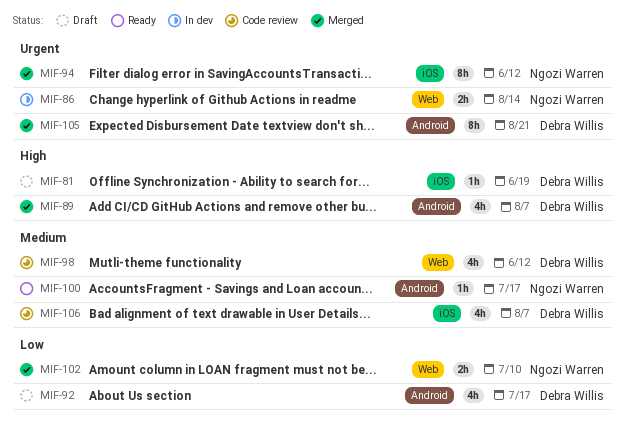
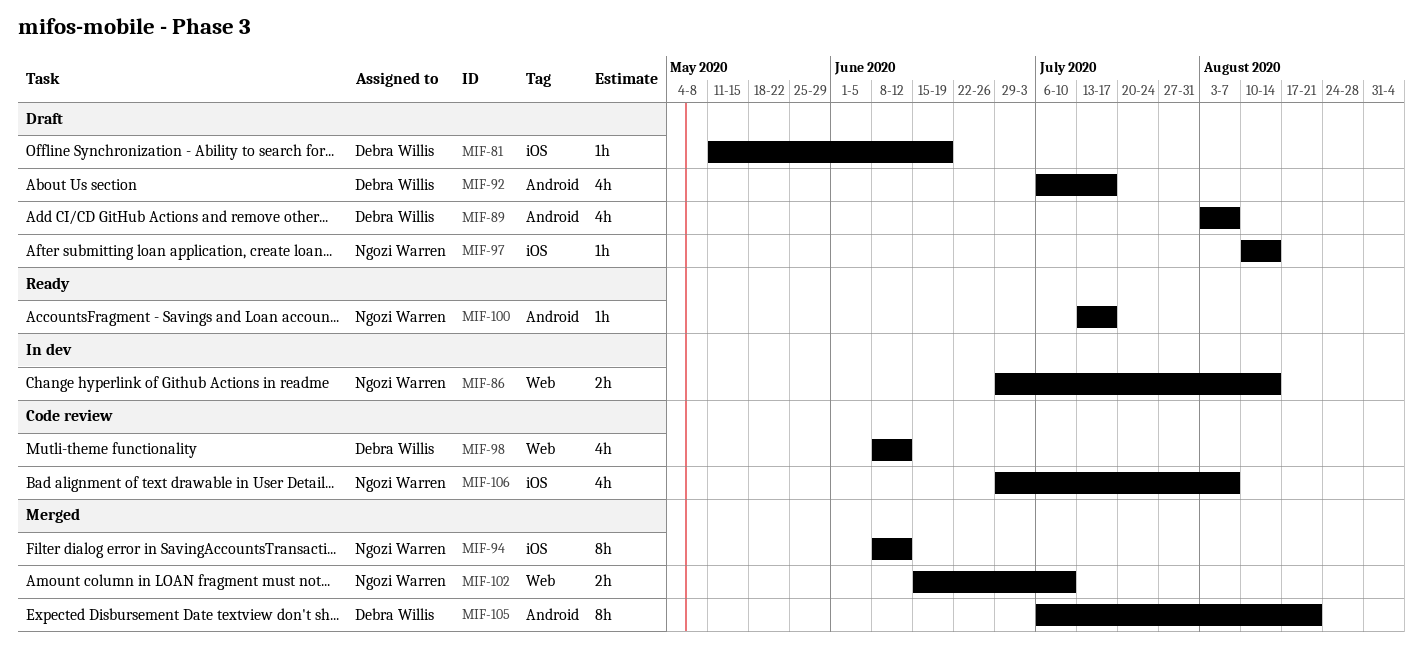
MIF-89, status: Merged -> Draft
MIF-97: none -> present
MIF-106, owner: Debra Willis -> Ngozi Warren

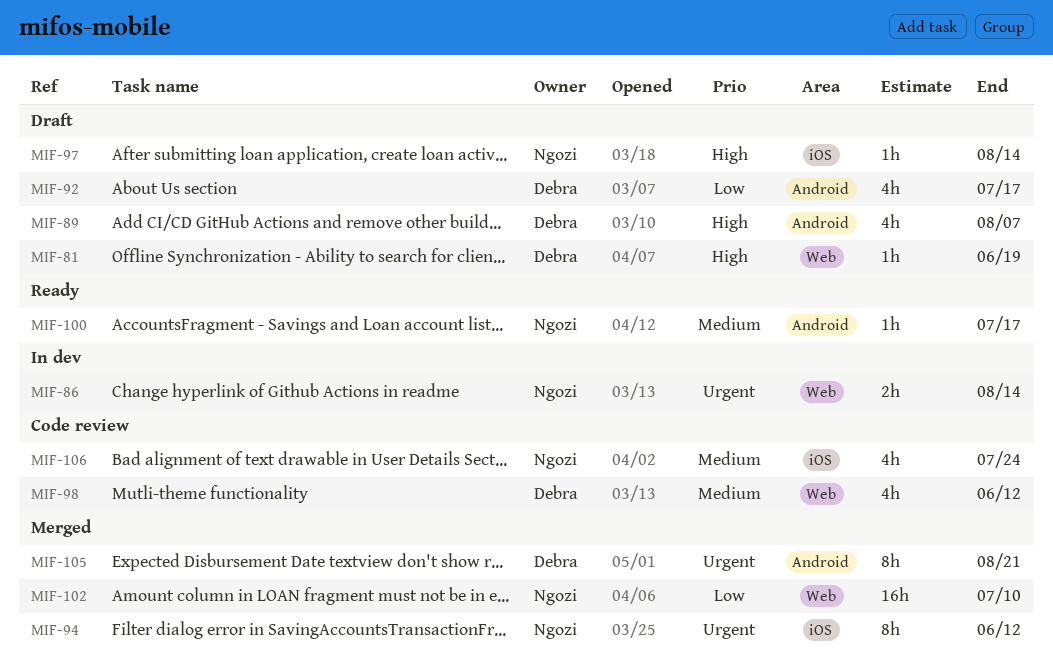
MIF-81, label: iOS -> Web
MIF-102, estimate: 2h -> 16h
MIF-106, due: Aug 7 -> Jul 24

